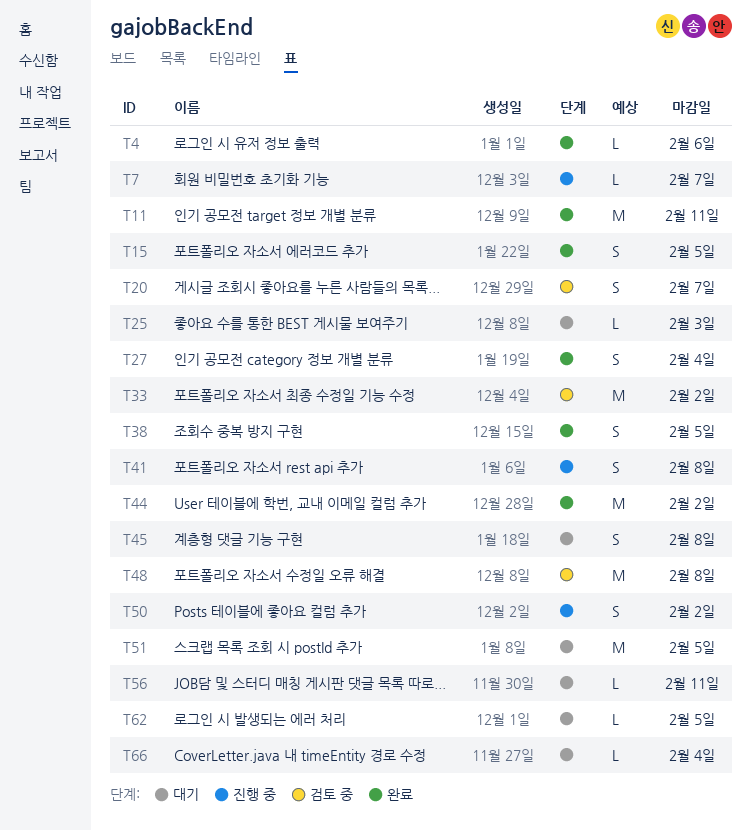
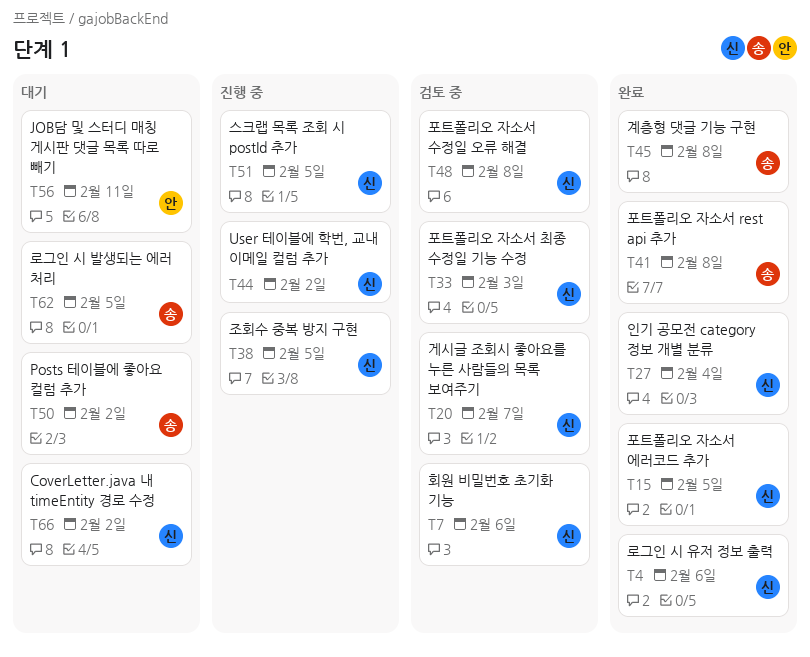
T7, status: 진행 중 -> 검토 중
T7, due: Feb 7 -> Feb 6
T11: present -> none
T25: present -> none
T33, due: Feb 2 -> Feb 3
T38, status: 완료 -> 진행 중
T41, status: 진행 중 -> 완료
T44, status: 완료 -> 진행 중
T45, status: 대기 -> 완료
T50, status: 진행 중 -> 대기
T51, status: 대기 -> 진행 중
T66, due: Feb 4 -> Feb 2

